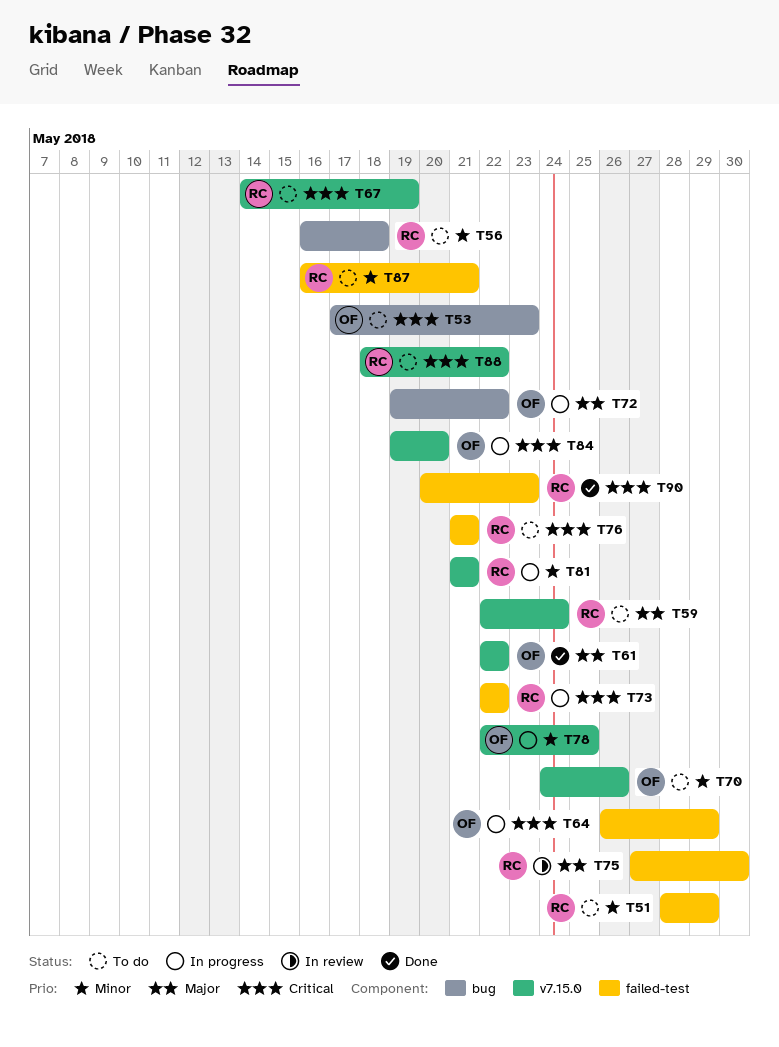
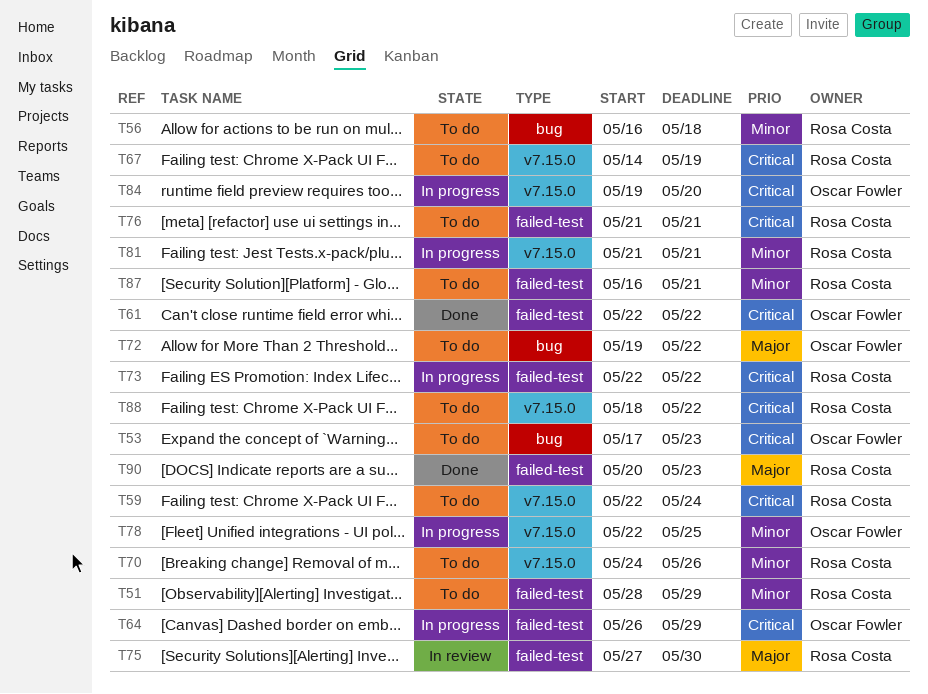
T59, priority: Major -> Critical
T61, priority: Major -> Critical
T61, label: v7.15.0 -> failed-test
T70, owner: Oscar Fowler -> Rosa Costa
T72, status: In progress -> To do
T90, priority: Critical -> Major

